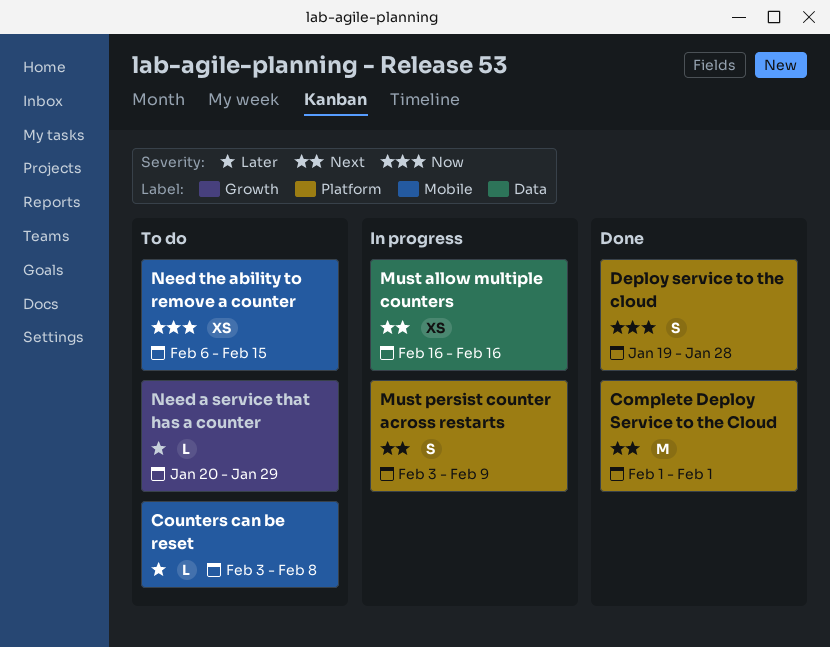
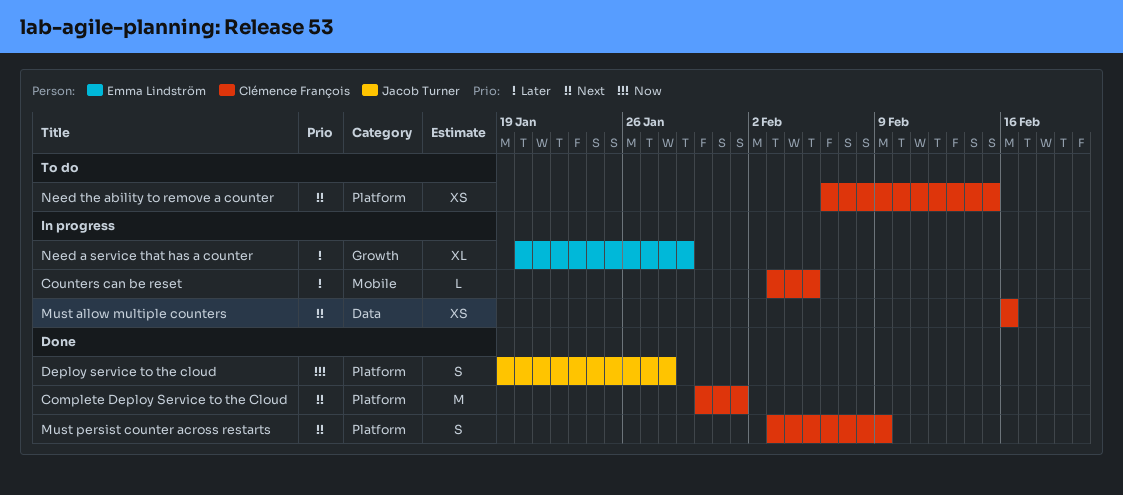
Complete Deploy Service to the Cloud, start: Feb 1 -> Jan 30
Counters can be reset, status: To do -> In progress
Counters can be reset, due: Feb 8 -> Feb 5
Must persist counter across restarts, status: In progress -> Done
Need a service that has a counter, status: To do -> In progress
Need a service that has a counter, estimate: L -> XL
Need the ability to remove a counter, priority: Now -> Next
Need the ability to remove a counter, label: Mobile -> Platform

